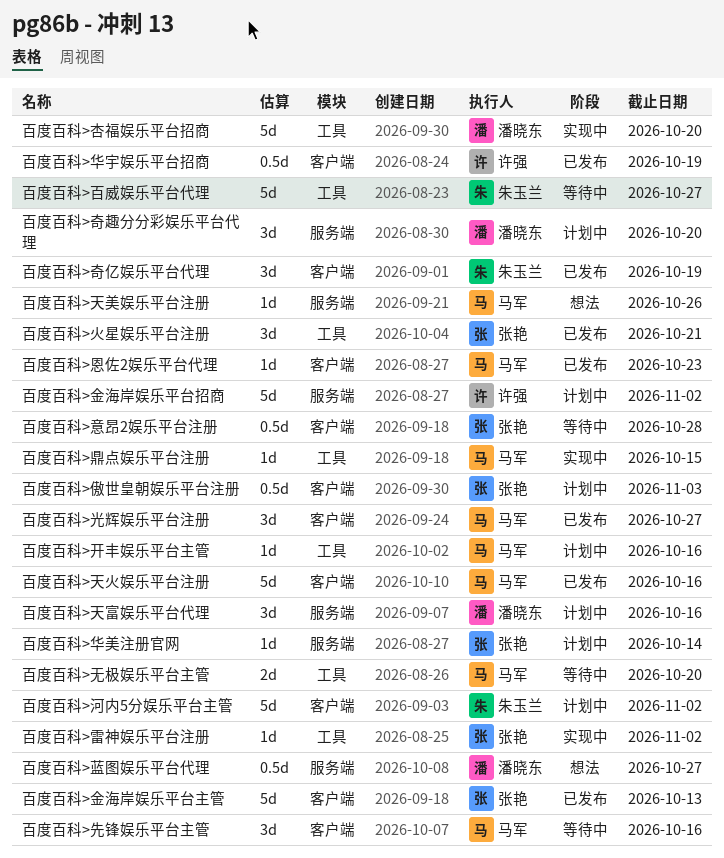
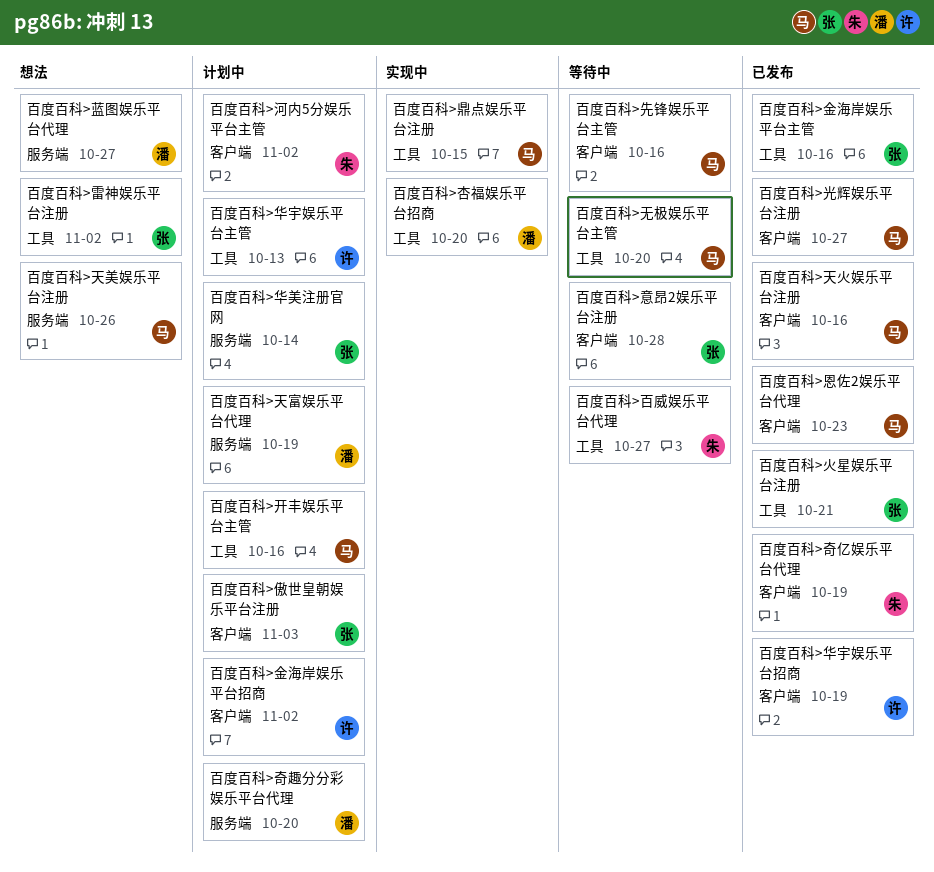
百度百科>华宇娱乐平台主管: none -> present
百度百科>天富娱乐平台代理, due: Oct 16 -> Oct 19
百度百科>金海岸娱乐平台主管, label: 客户端 -> 工具
百度百科>金海岸娱乐平台主管, due: Oct 13 -> Oct 16
百度百科>金海岸娱乐平台招商, label: 服务端 -> 客户端
百度百科>雷神娱乐平台注册, status: 实现中 -> 想法

